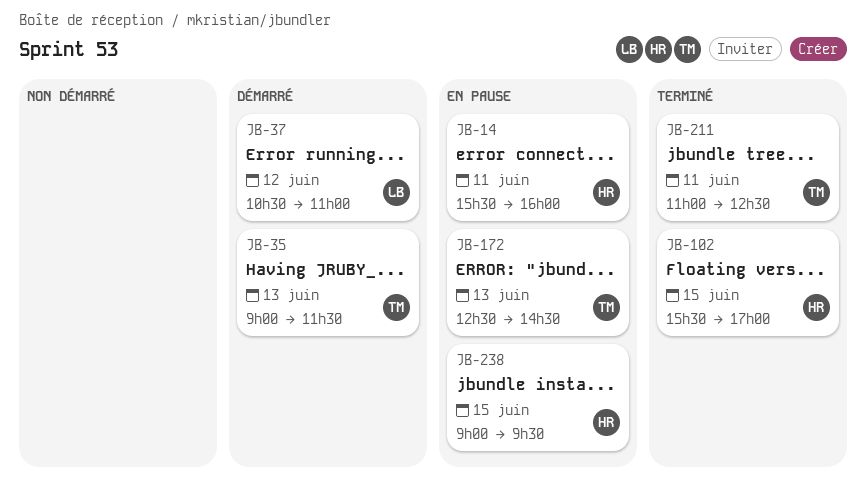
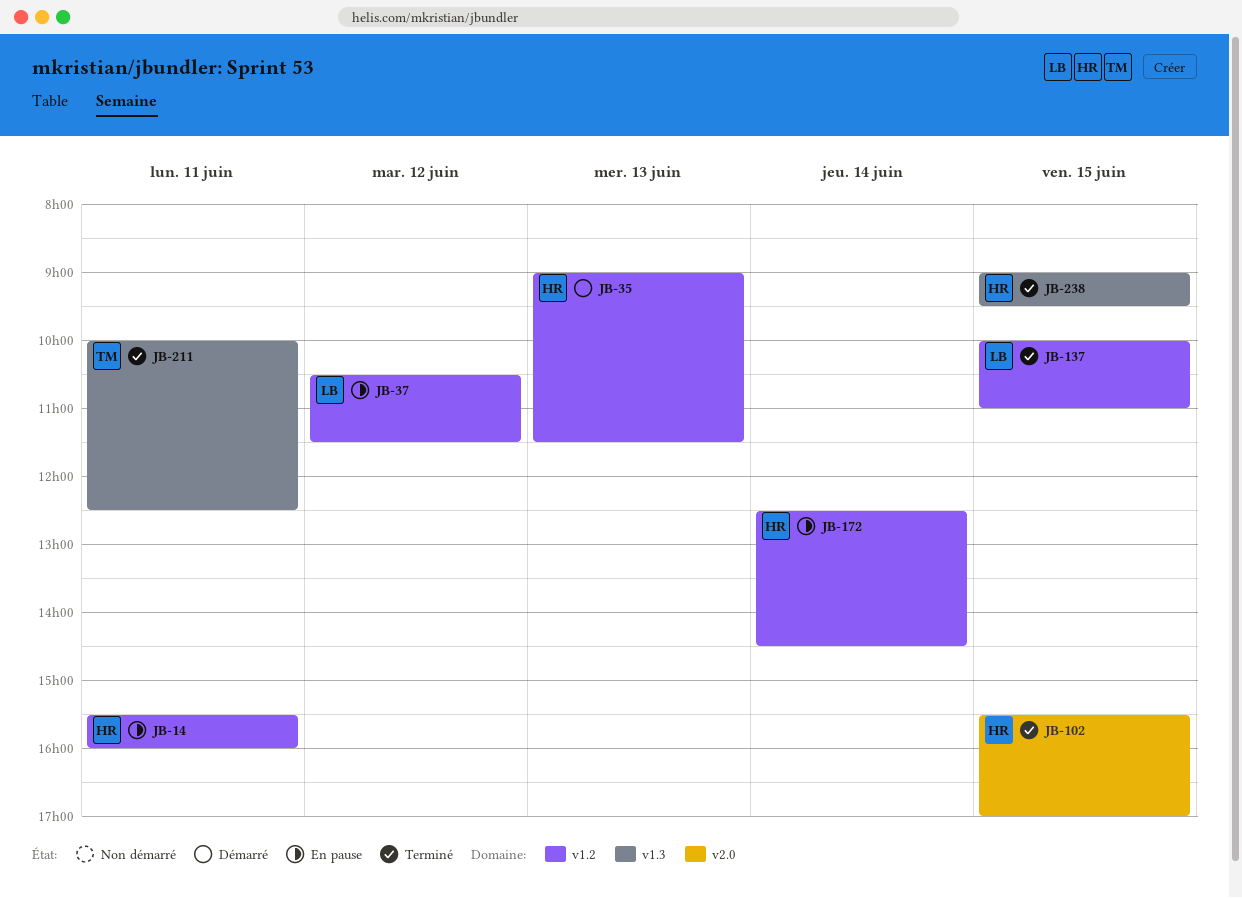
JB-35, owner: TM -> HR
JB-37, status: Démarré -> En pause
JB-37, ends: 11:00 -> 11:30
JB-137: none -> present
JB-172, owner: TM -> HR
JB-172, day: Jun 13 -> Jun 14
JB-211, begins: 11:00 -> 10:00
JB-238, status: En pause -> Terminé

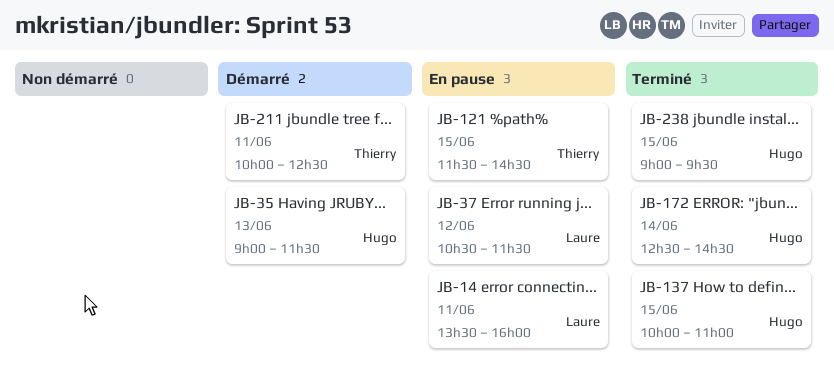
JB-14, owner: Hugo -> Laure
JB-14, begins: 15:30 -> 13:30
JB-102: present -> none
JB-121: none -> present
JB-137, owner: Laure -> Hugo
JB-172, status: En pause -> Terminé
JB-211, status: Terminé -> Démarré

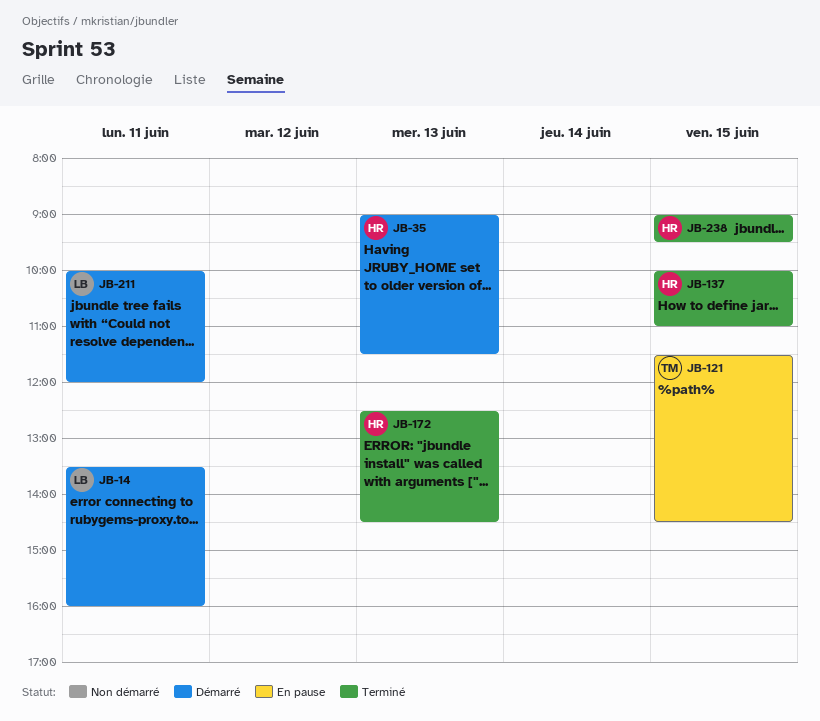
JB-14, status: En pause -> Démarré
JB-37: present -> none
JB-172, day: Jun 14 -> Jun 13
JB-211, owner: Thierry -> Laure
JB-211, ends: 12:30 -> 12:00

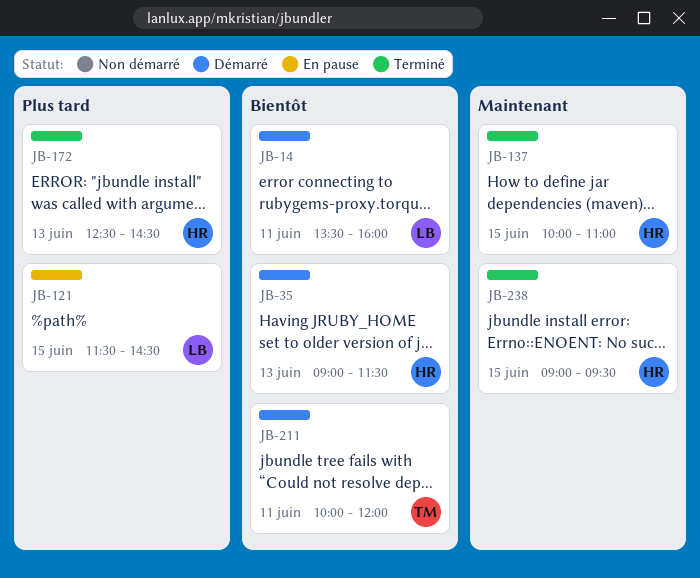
JB-121, owner: TM -> LB
JB-211, owner: LB -> TM

